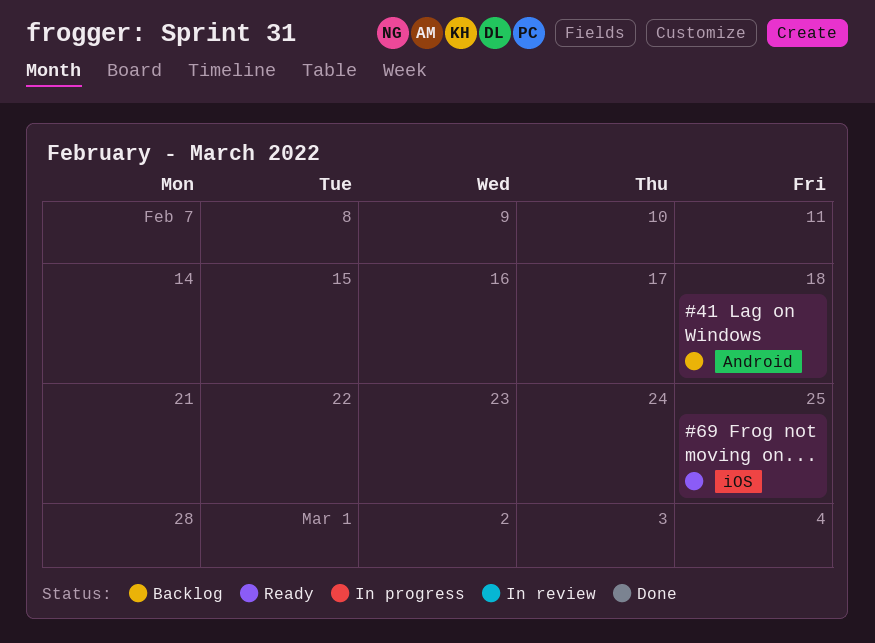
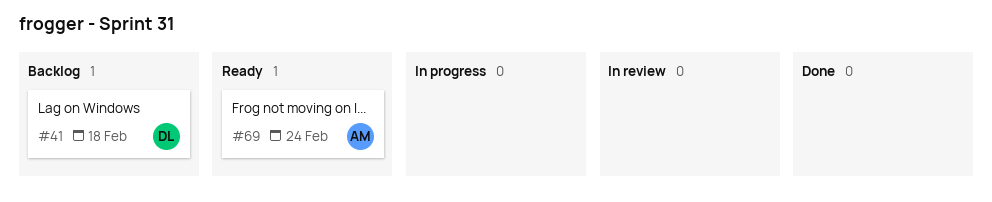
#69, due: Feb 25 -> Feb 24

